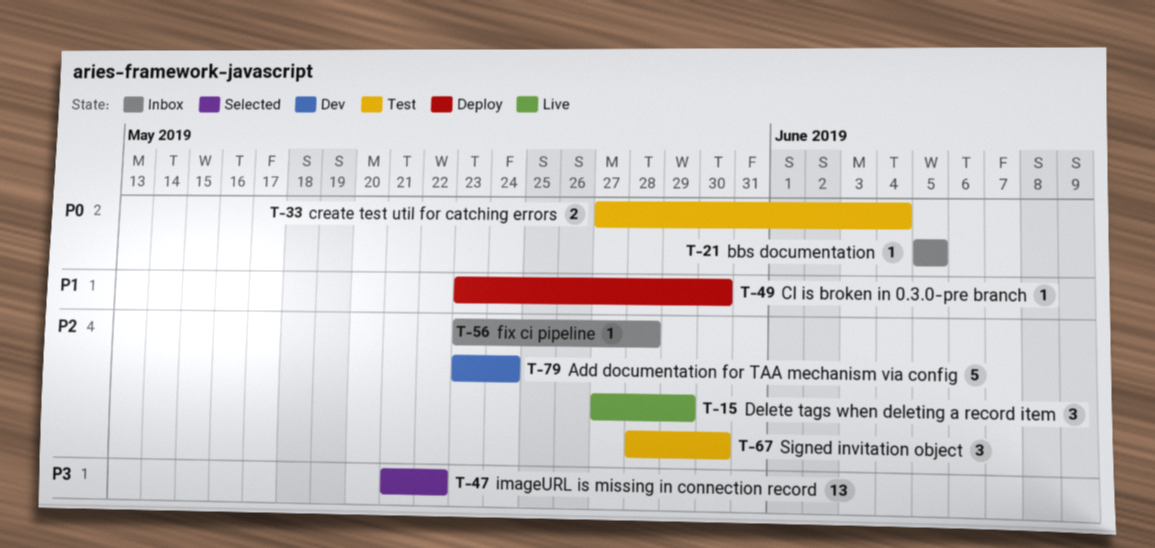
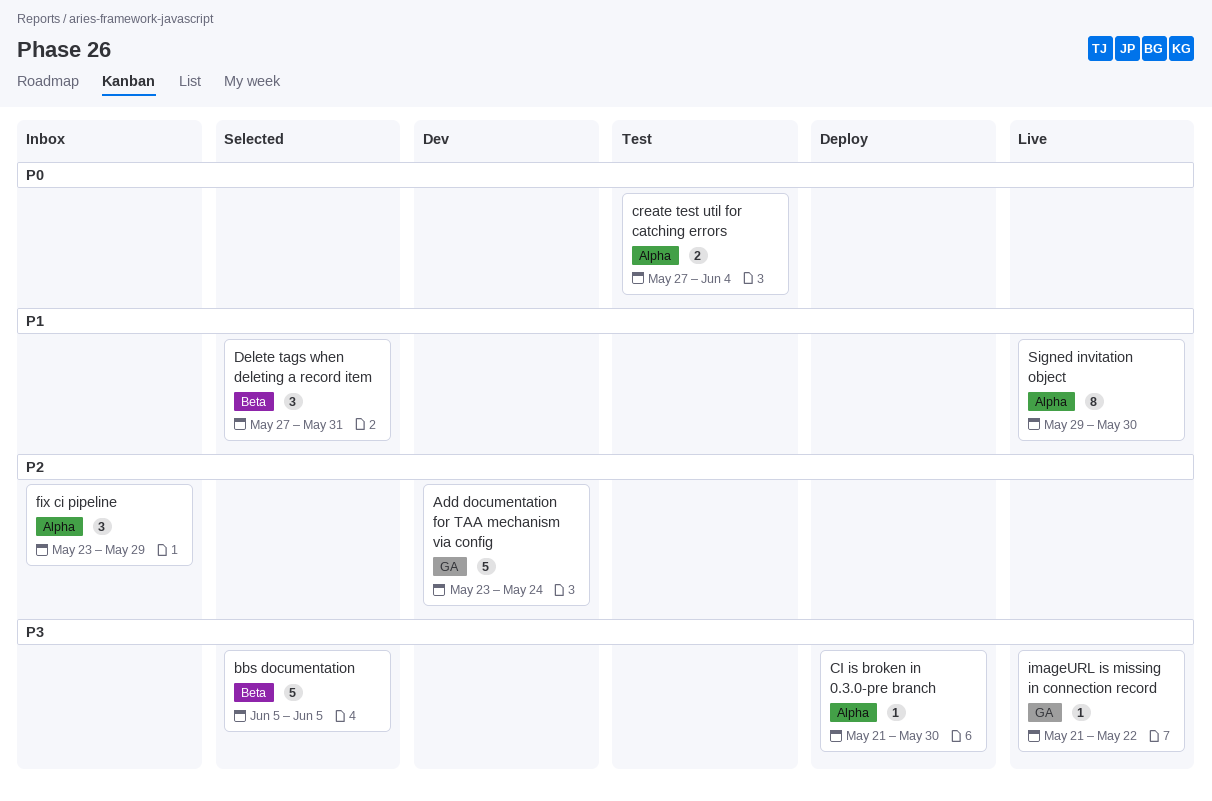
bbs documentation, status: Inbox -> Selected
bbs documentation, priority: P0 -> P3
bbs documentation, estimate: 1 -> 5
CI is broken in 0.3.0-pre branch, priority: P1 -> P3
CI is broken in 0.3.0-pre branch, start: May 23 -> May 21
Delete tags when deleting a record item, status: Live -> Selected
Delete tags when deleting a record item, priority: P2 -> P1
Delete tags when deleting a record item, due: May 29 -> May 31
fix ci pipeline, estimate: 1 -> 3
fix ci pipeline, due: May 28 -> May 29
imageURL is missing in connection record, status: Selected -> Live
imageURL is missing in connection record, estimate: 13 -> 1
Signed invitation object, status: Test -> Live
Signed invitation object, priority: P2 -> P1
Signed invitation object, estimate: 3 -> 8
Signed invitation object, start: May 28 -> May 29

